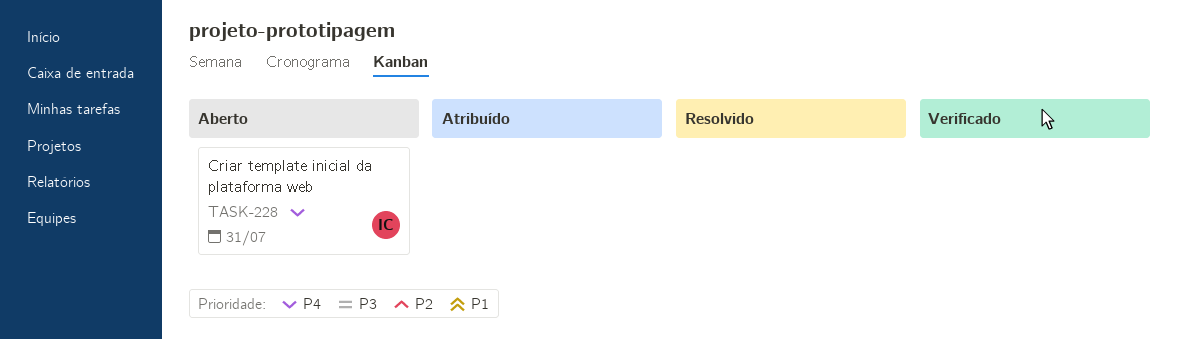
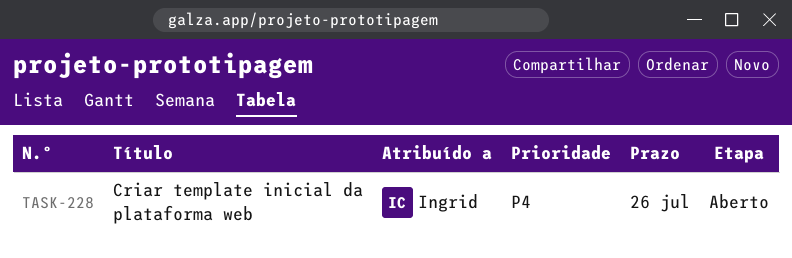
TASK-228, due: Jul 31 -> Jul 26

